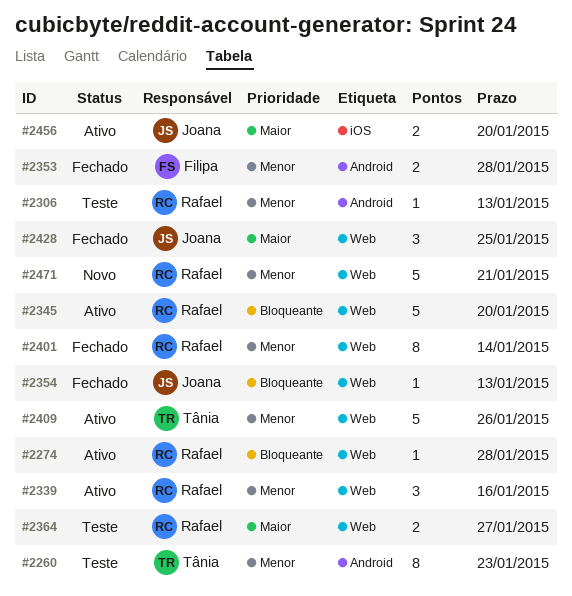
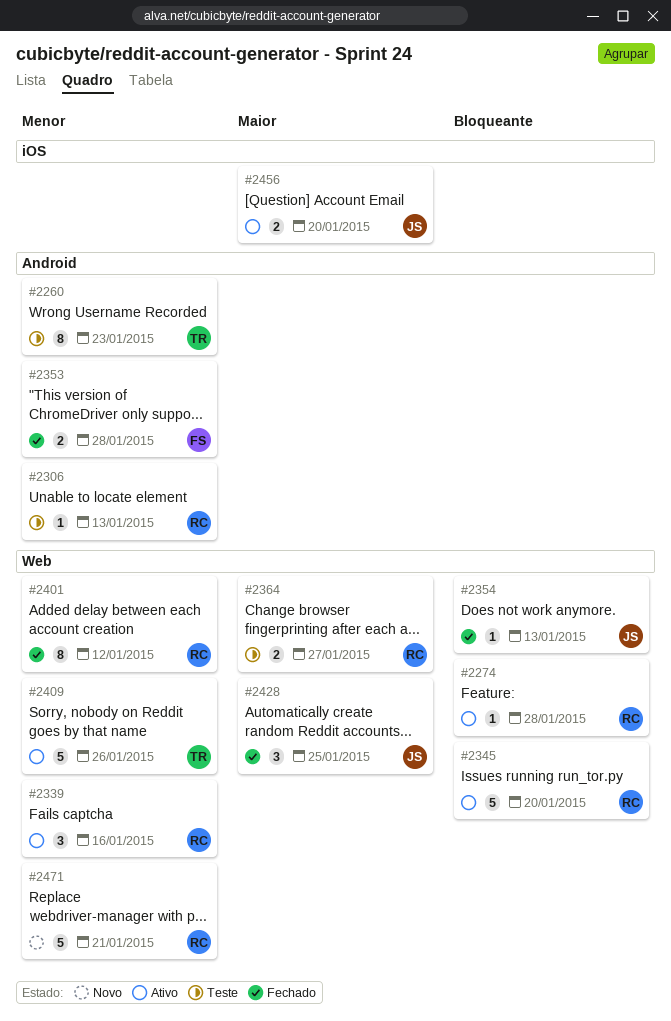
#2401, due: Jan 14 -> Jan 12

